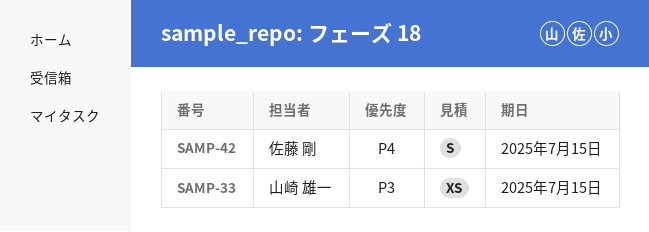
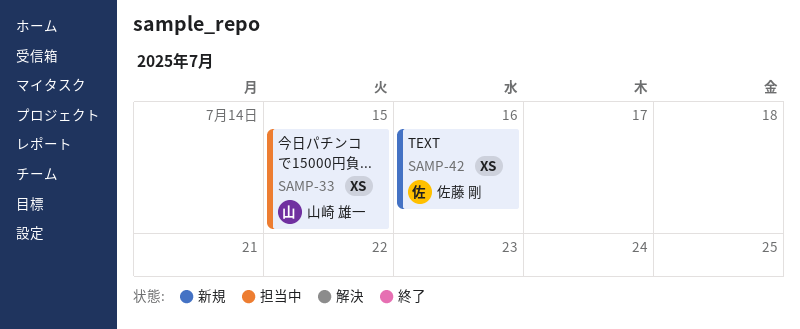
SAMP-42, estimate: S -> XS
SAMP-42, due: Jul 15 -> Jul 16

